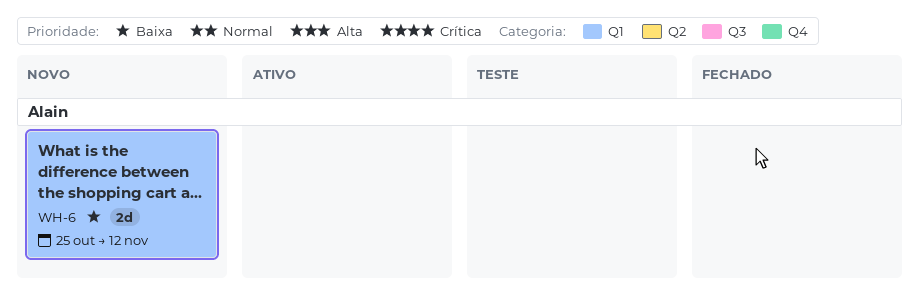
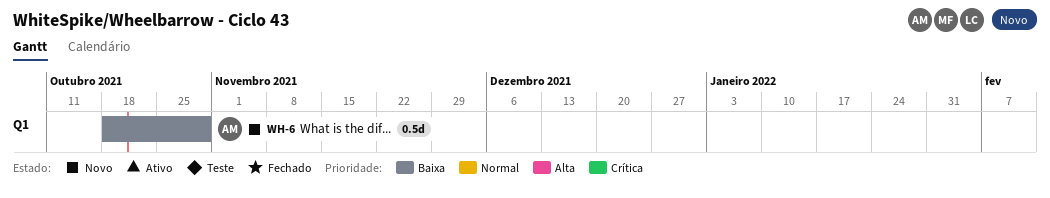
WH-6, estimate: 2d -> 0.5d
WH-6, start: Oct 25 -> Oct 18
WH-6, due: Nov 12 -> Oct 29

